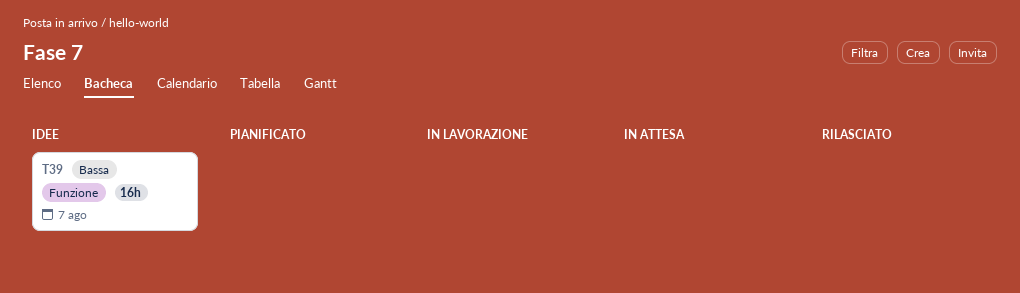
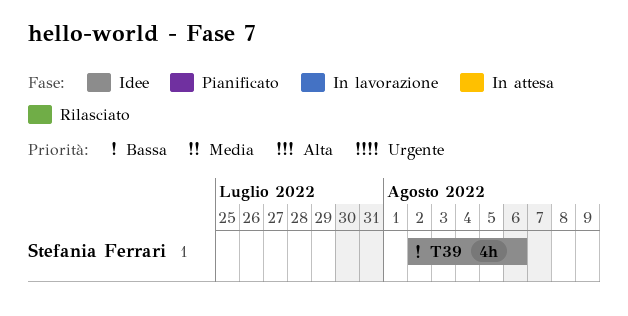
T39, estimate: 16h -> 4h
T39, due: Aug 7 -> Aug 6

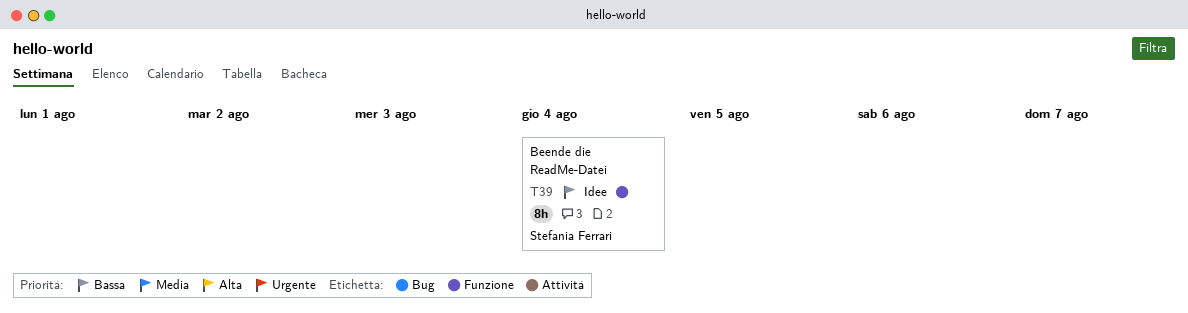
T39, estimate: 4h -> 8h
T39, due: Aug 6 -> Aug 4

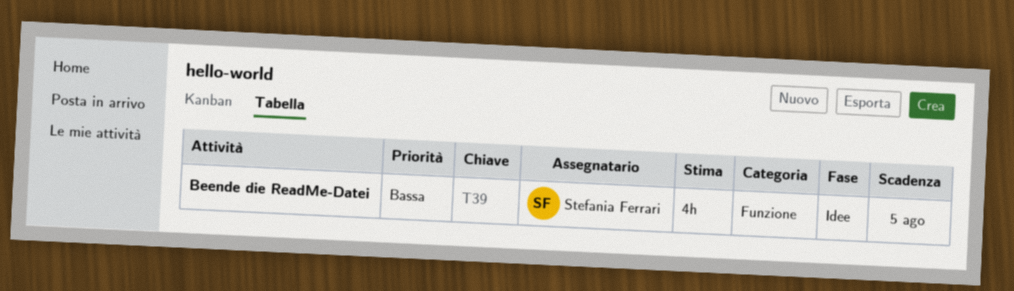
T39, estimate: 8h -> 4h
T39, due: Aug 4 -> Aug 5

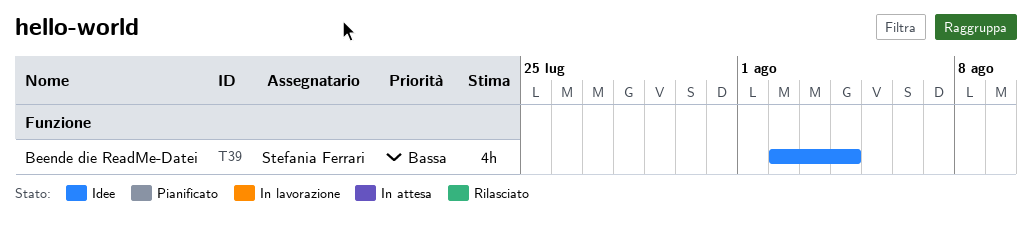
T39, due: Aug 5 -> Aug 4

